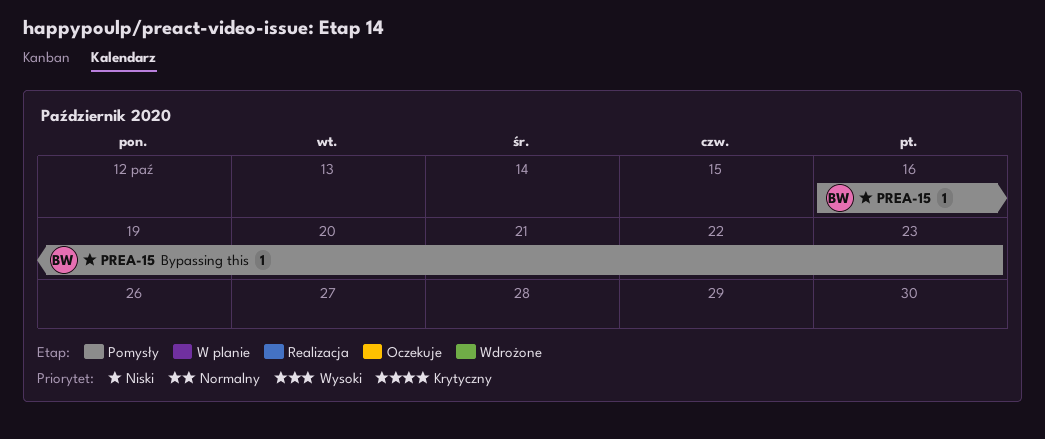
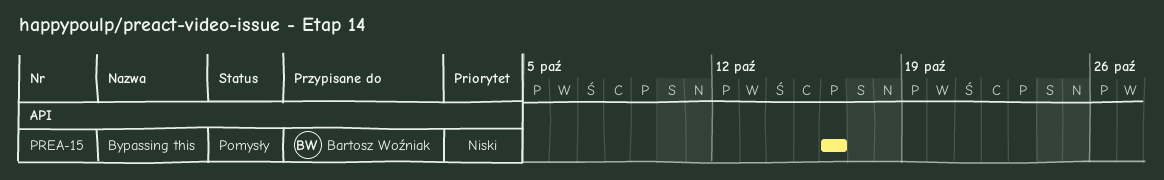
PREA-15, due: Oct 23 -> Oct 16

